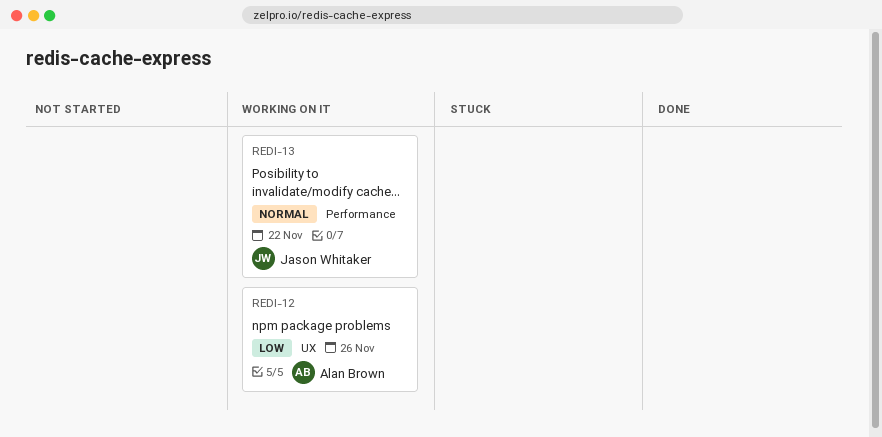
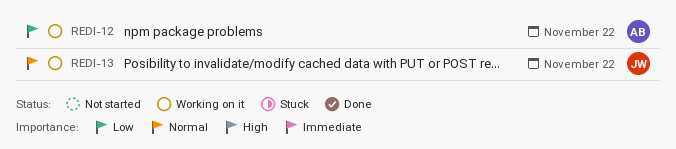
REDI-12, due: Nov 26 -> Nov 22

